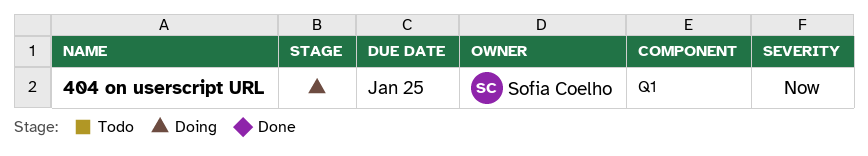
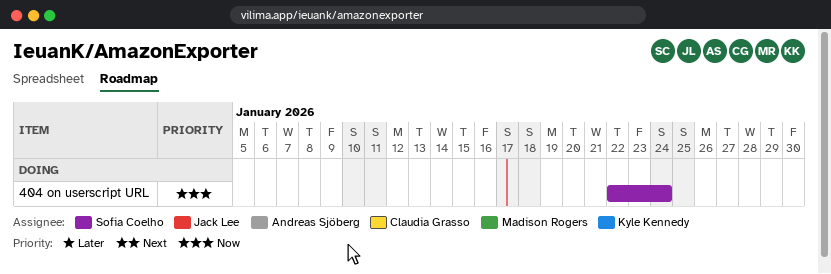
404 on userscript URL, due: Jan 25 -> Jan 24

